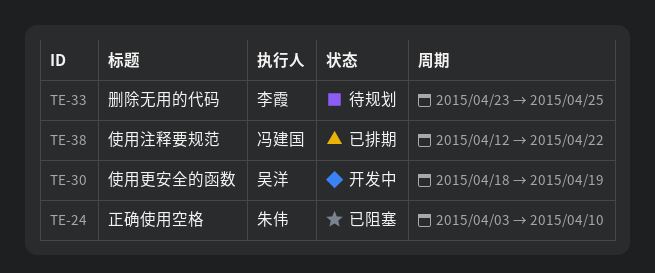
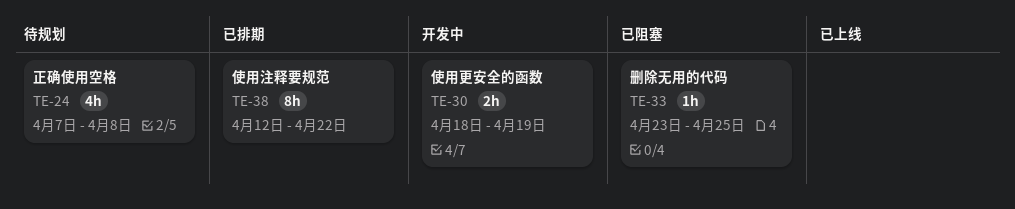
TE-24, status: 已阻塞 -> 待规划
TE-24, start: Apr 3 -> Apr 7
TE-24, due: Apr 10 -> Apr 8
TE-33, status: 待规划 -> 已阻塞

